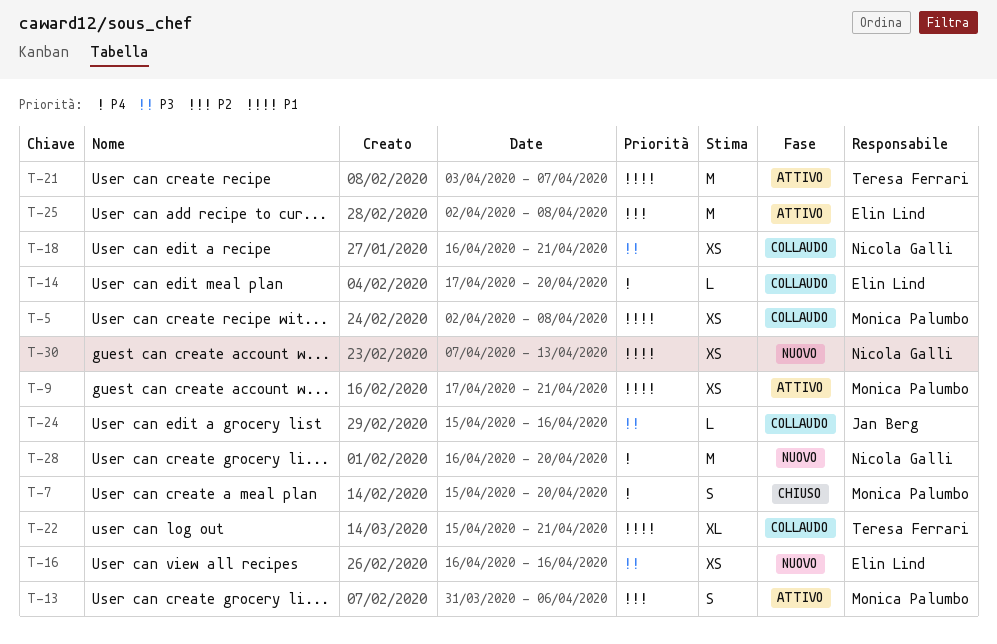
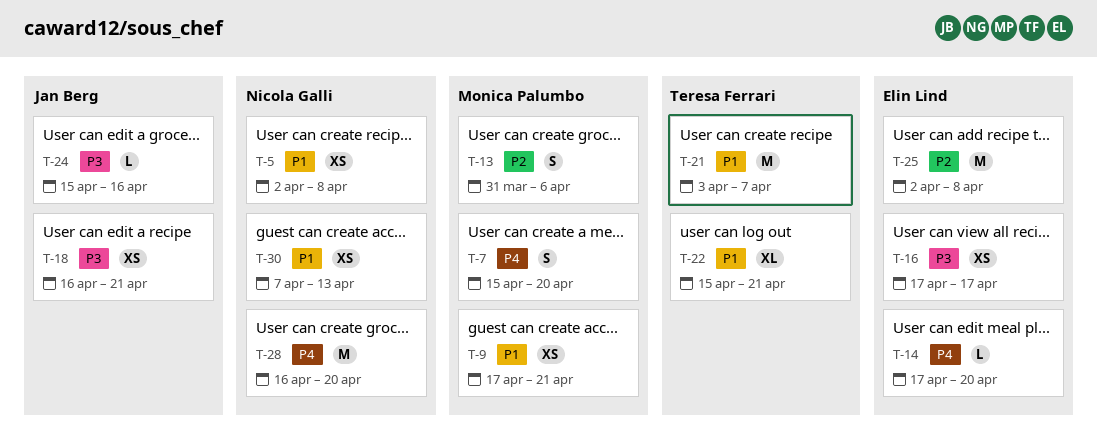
T-5, owner: Monica Palumbo -> Nicola Galli
T-16, start: Apr 16 -> Apr 17
T-16, due: Apr 16 -> Apr 17
T-18, owner: Nicola Galli -> Jan Berg

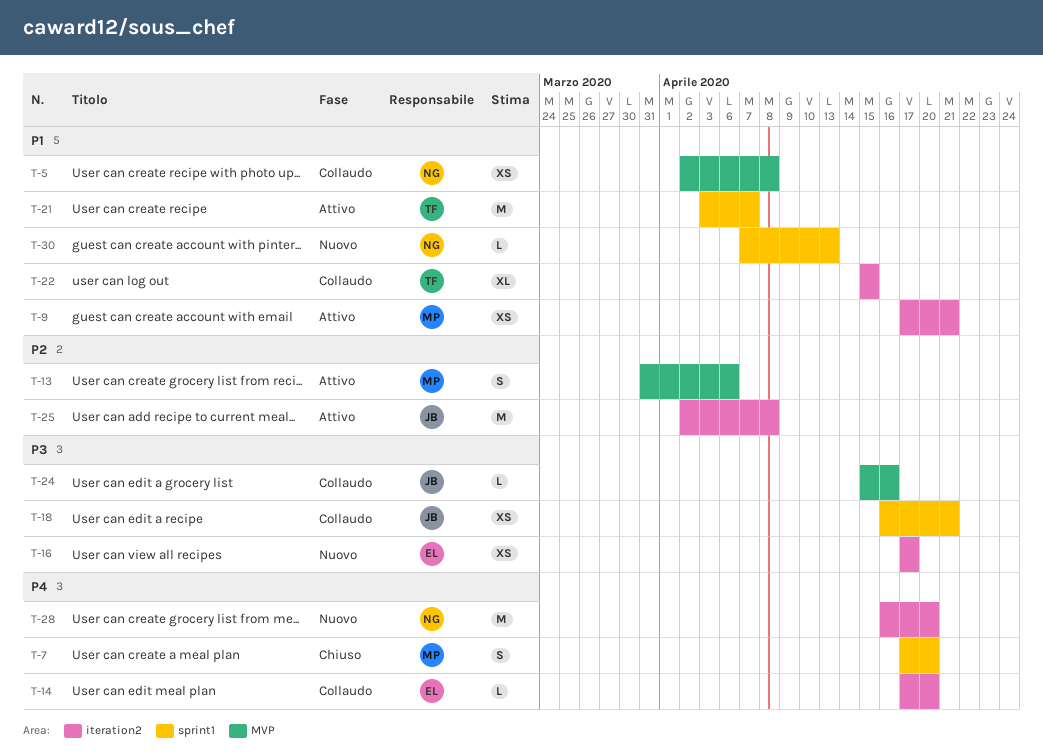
T-7, start: Apr 15 -> Apr 17
T-22, due: Apr 21 -> Apr 15
T-25, owner: Elin Lind -> Jan Berg
T-30, estimate: XS -> L

